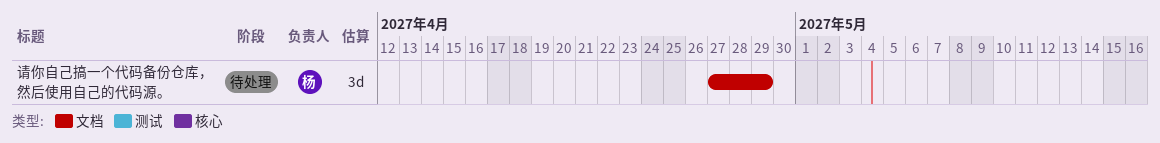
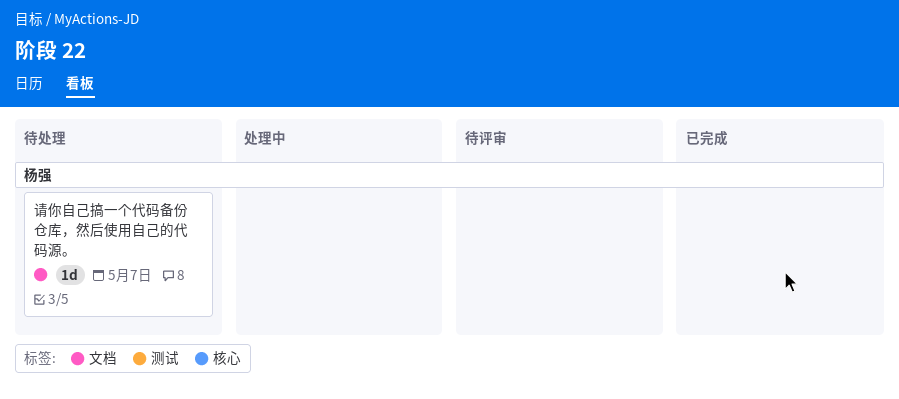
请你自己搞一个代码备份仓库，然后使用自己的代码源。, estimate: 3d -> 1d
请你自己搞一个代码备份仓库，然后使用自己的代码源。, due: Apr 29 -> May 7

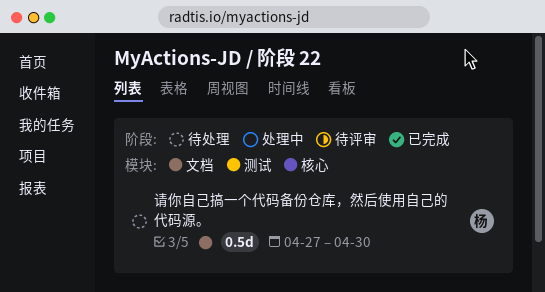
请你自己搞一个代码备份仓库，然后使用自己的代码源。, estimate: 1d -> 0.5d
请你自己搞一个代码备份仓库，然后使用自己的代码源。, due: May 7 -> Apr 30

